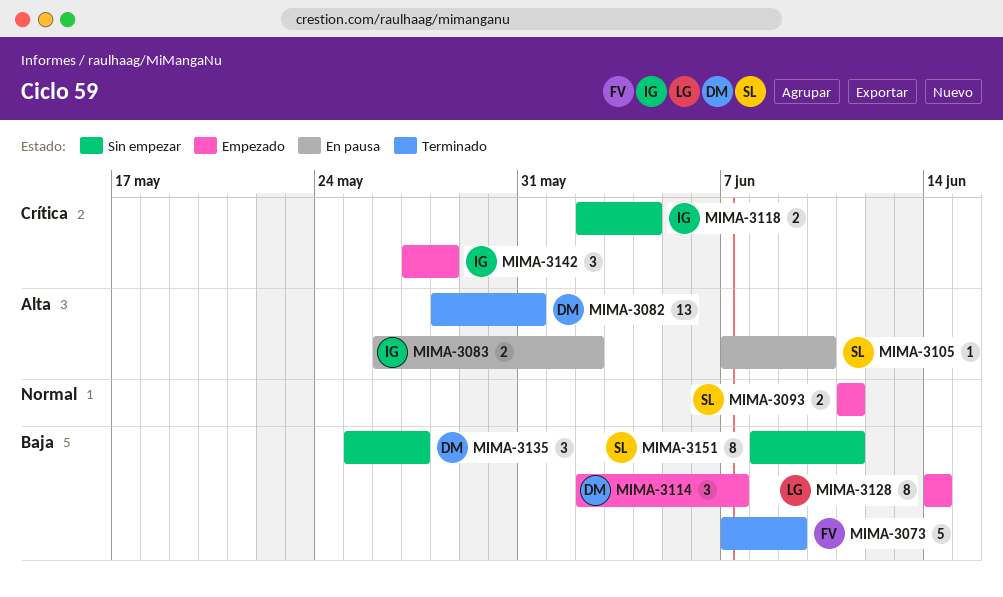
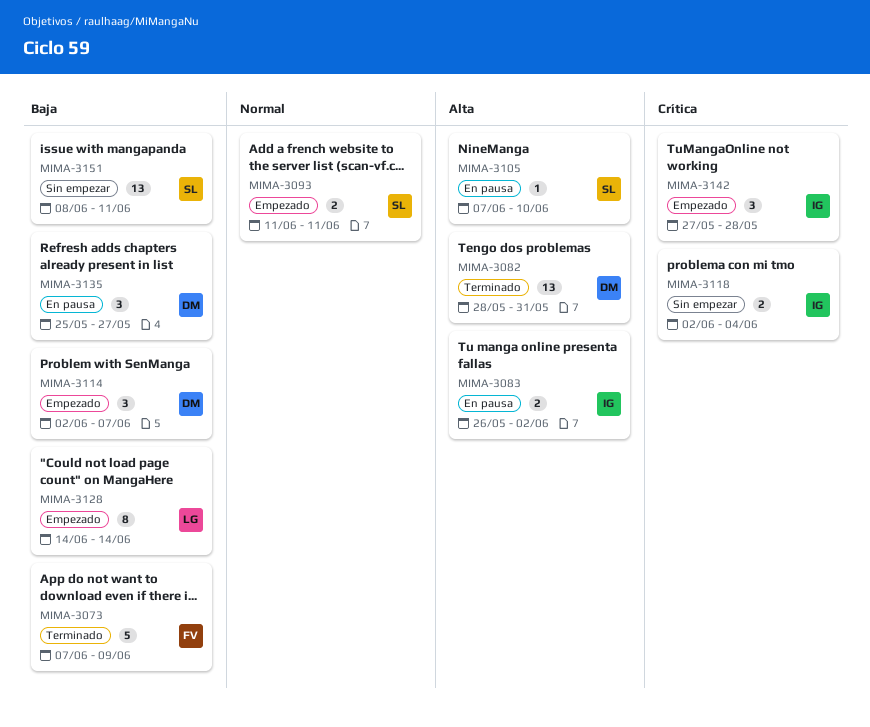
MIMA-3135, status: Sin empezar -> En pausa
MIMA-3151, estimate: 8 -> 13

